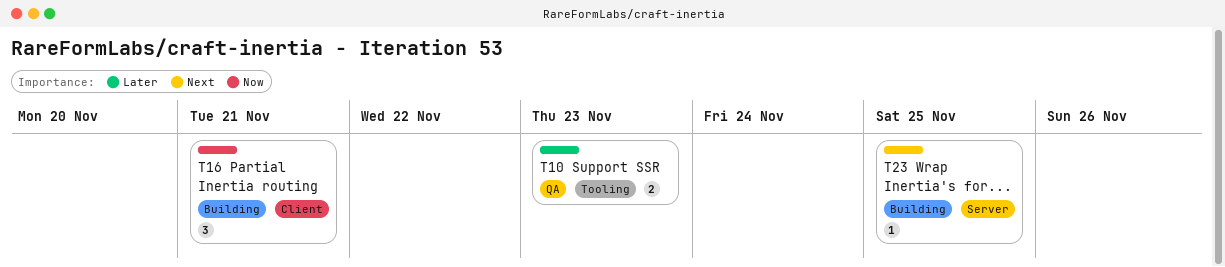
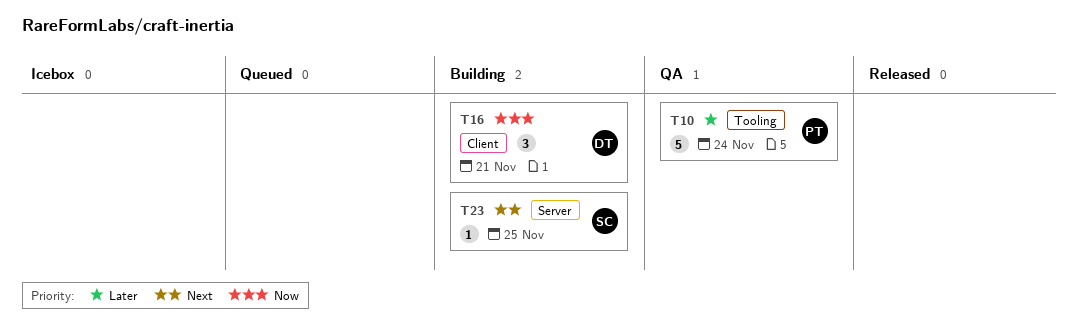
T10, estimate: 2 -> 5
T10, due: Nov 23 -> Nov 24

